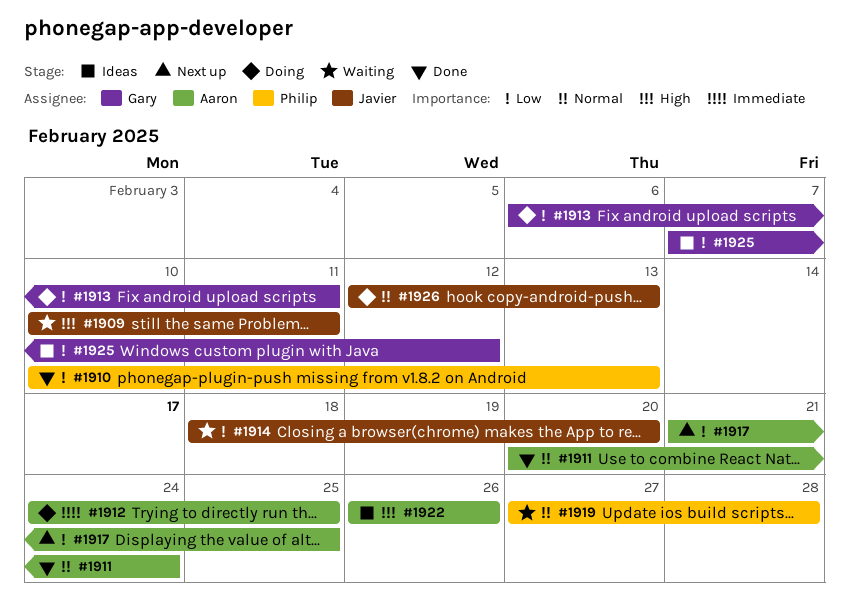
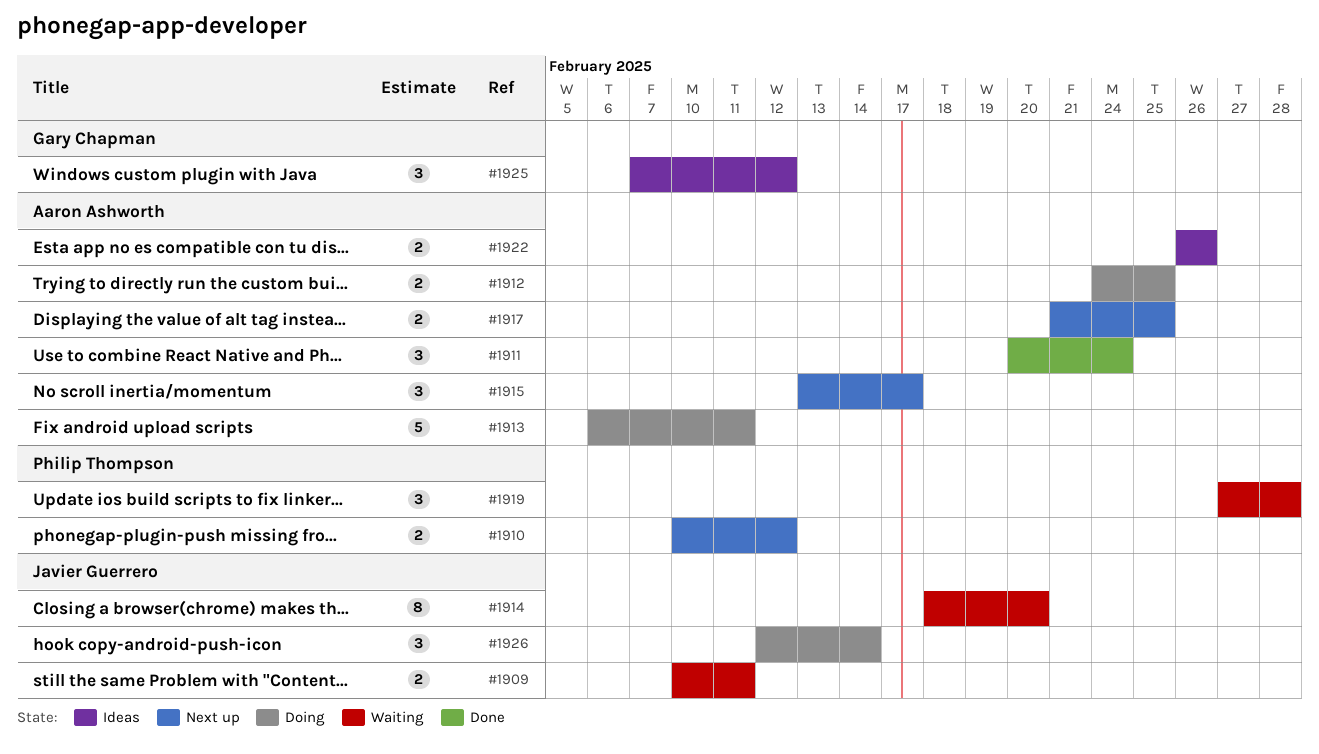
#1910, status: Done -> Next up
#1910, due: Feb 13 -> Feb 12
#1913, owner: Gary Chapman -> Aaron Ashworth
#1915: none -> present
#1926, due: Feb 13 -> Feb 14

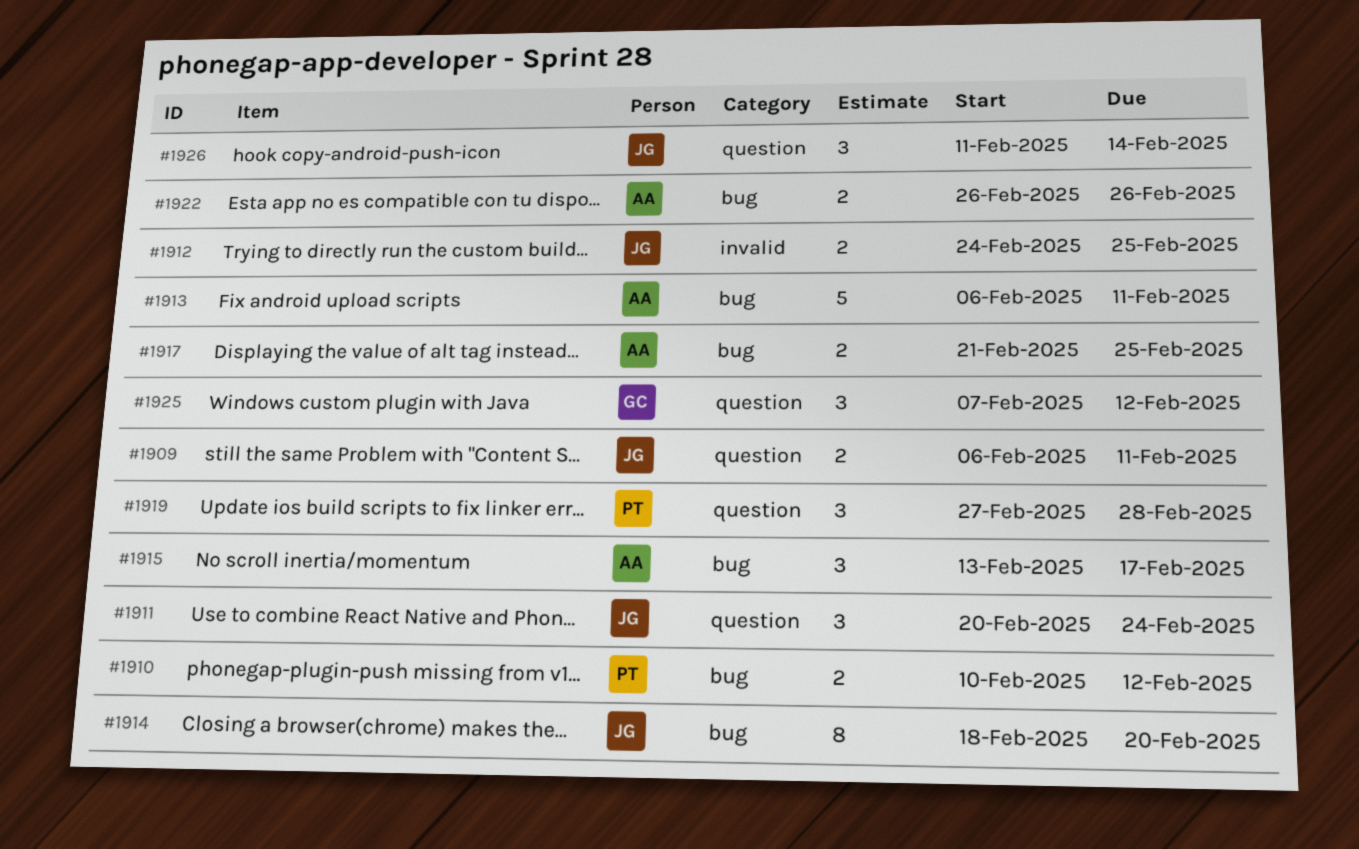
#1909, start: Feb 10 -> Feb 6
#1911, owner: Aaron Ashworth -> Javier Guerrero
#1912, owner: Aaron Ashworth -> Javier Guerrero
#1926, start: Feb 12 -> Feb 11

